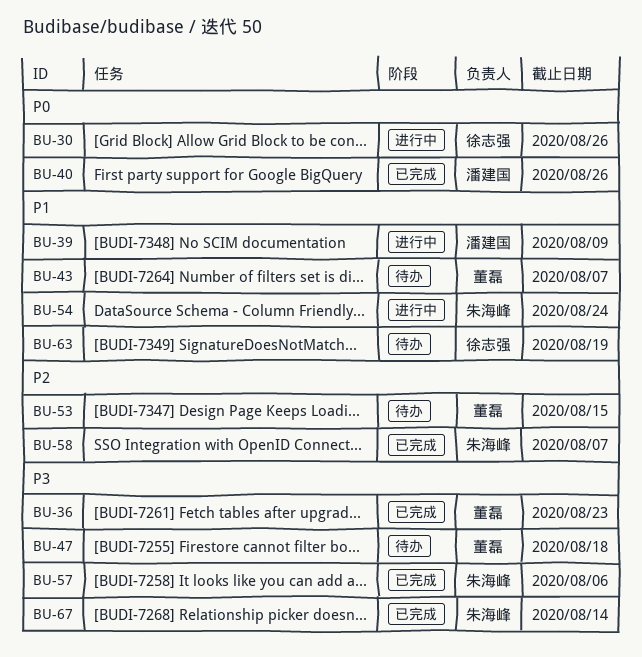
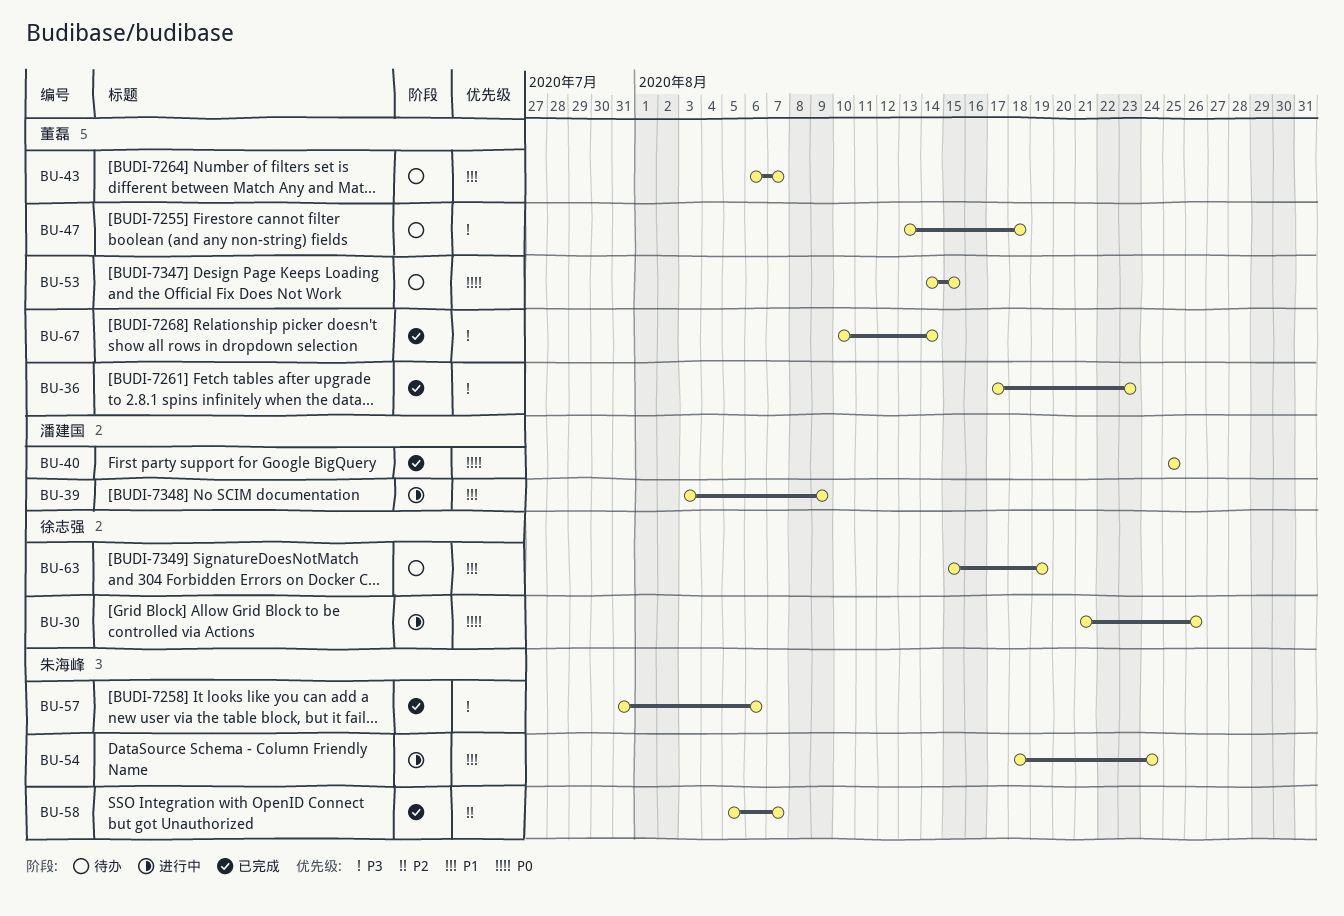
BU-40, due: Aug 26 -> Aug 25
BU-53, priority: P2 -> P0
BU-67, owner: 朱海峰 -> 董磊

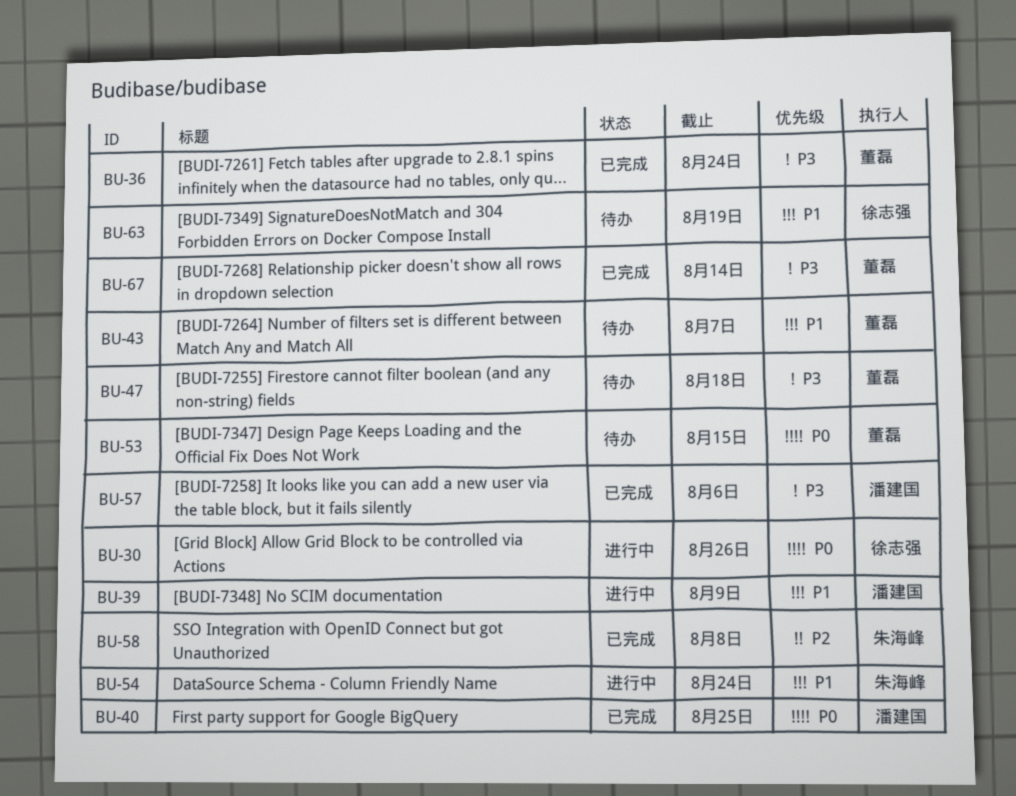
BU-36, due: Aug 23 -> Aug 24
BU-57, owner: 朱海峰 -> 潘建国
BU-58, due: Aug 7 -> Aug 8

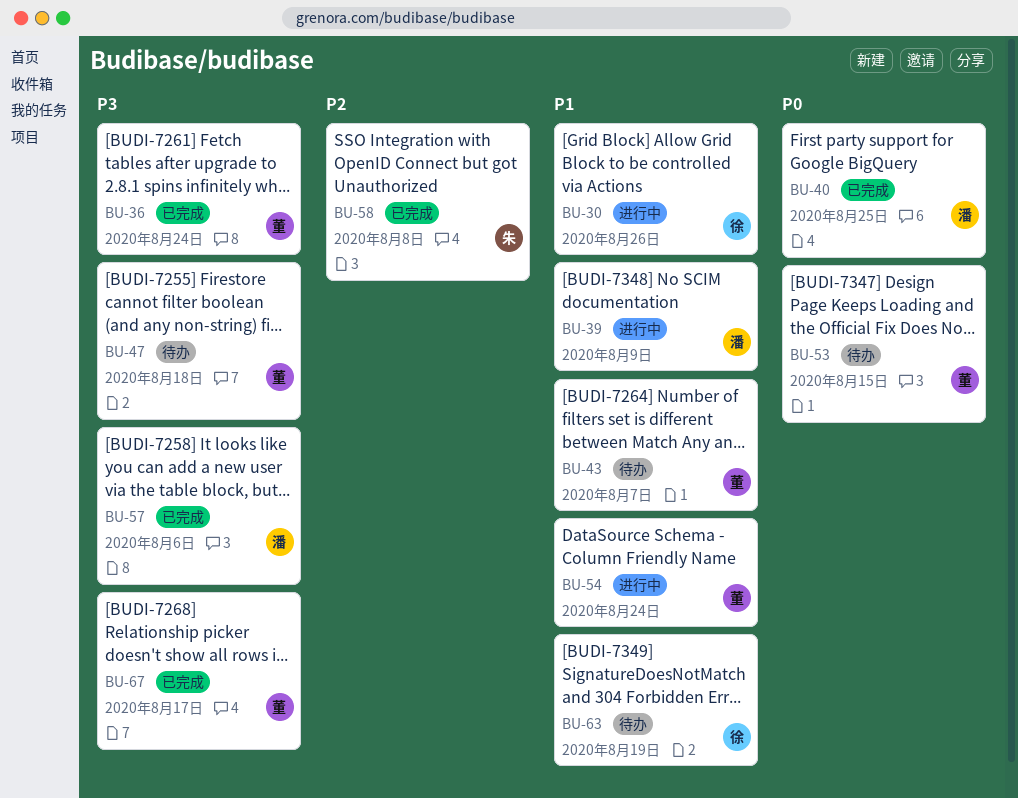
BU-30, priority: P0 -> P1
BU-54, owner: 朱海峰 -> 董磊
BU-67, due: Aug 14 -> Aug 17

